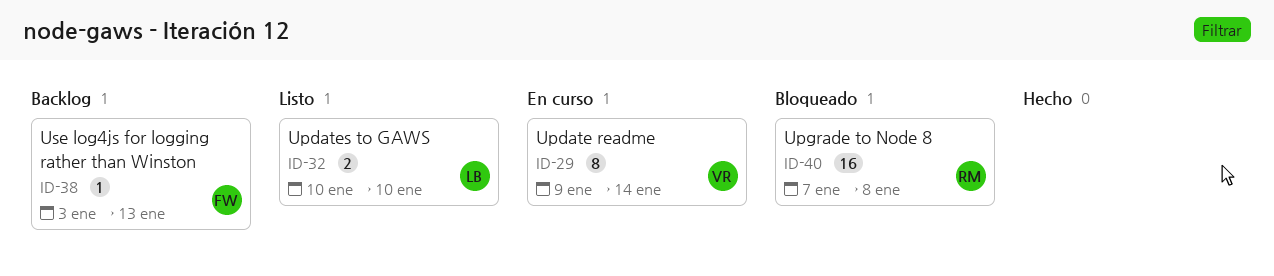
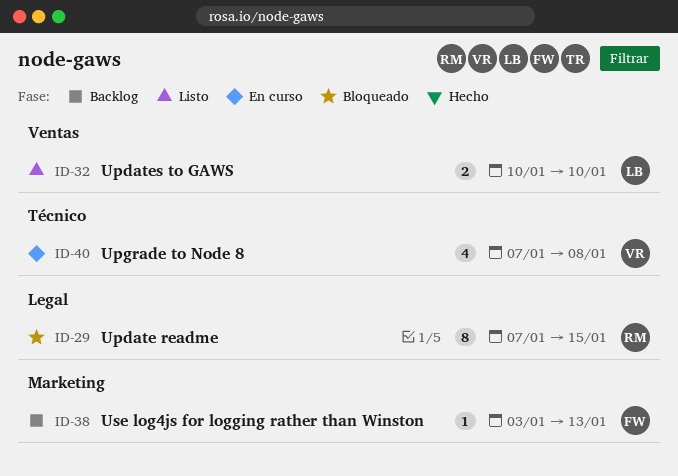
ID-29, status: En curso -> Bloqueado
ID-29, owner: VR -> RM
ID-29, start: Jan 9 -> Jan 7
ID-29, due: Jan 14 -> Jan 15
ID-40, status: Bloqueado -> En curso
ID-40, owner: RM -> VR
ID-40, estimate: 16 -> 4

